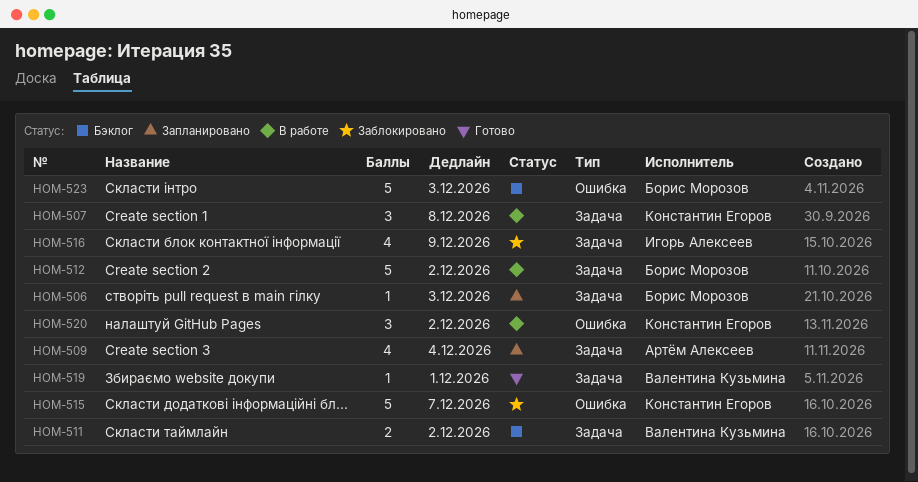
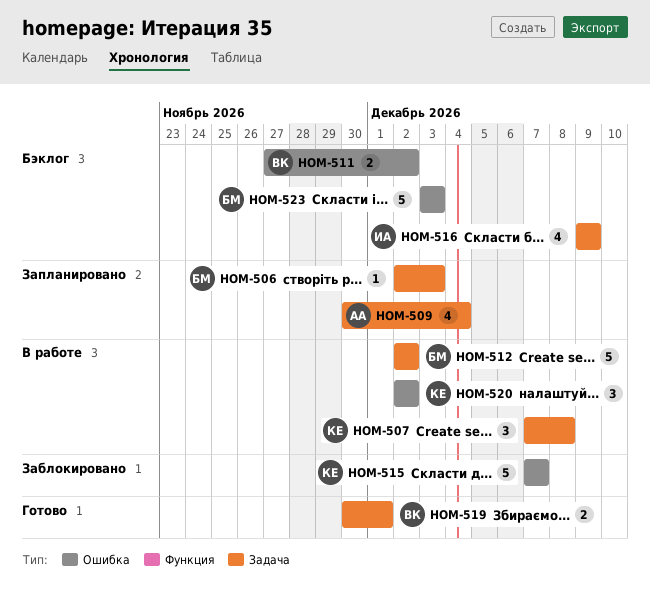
HOM-511, label: Задача -> Ошибка
HOM-516, status: Заблокировано -> Бэклог
HOM-519, estimate: 1 -> 2

